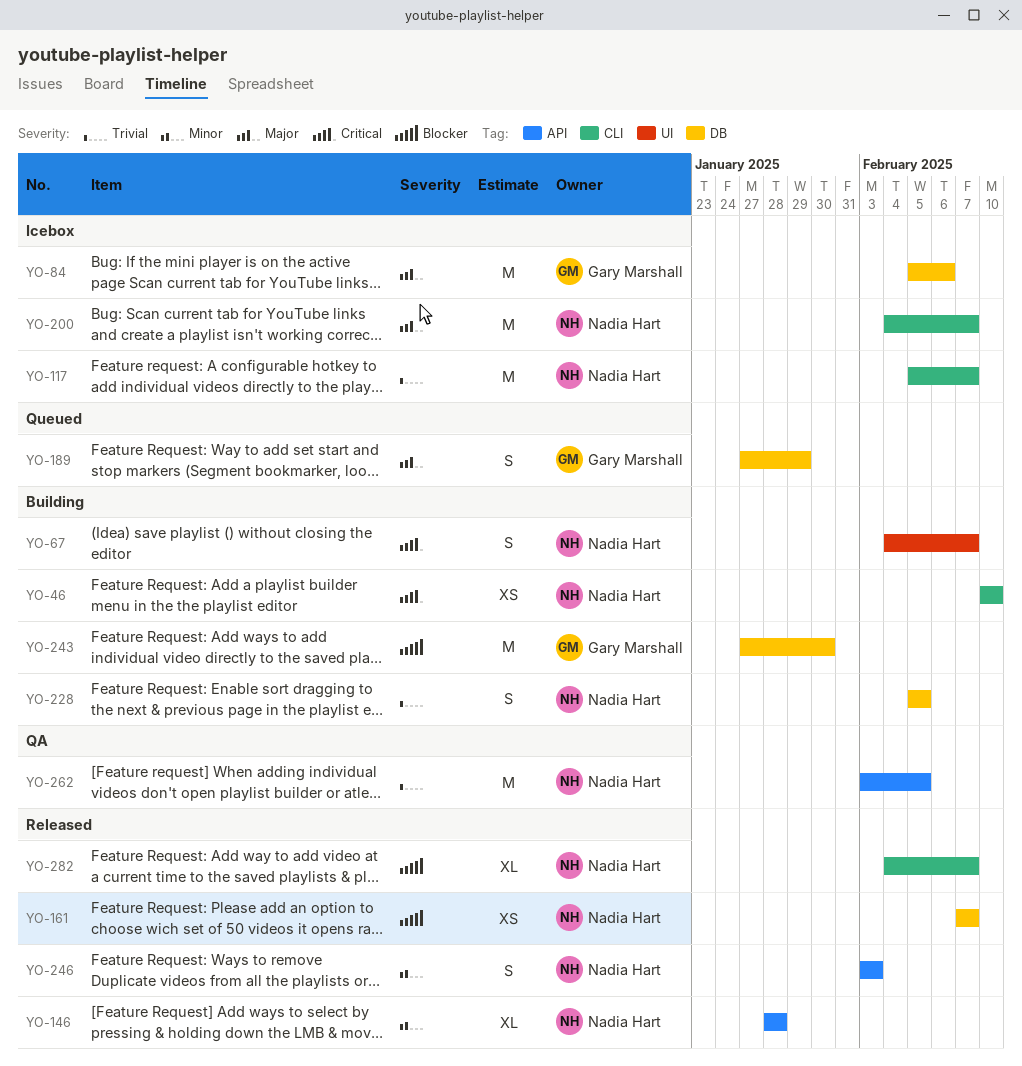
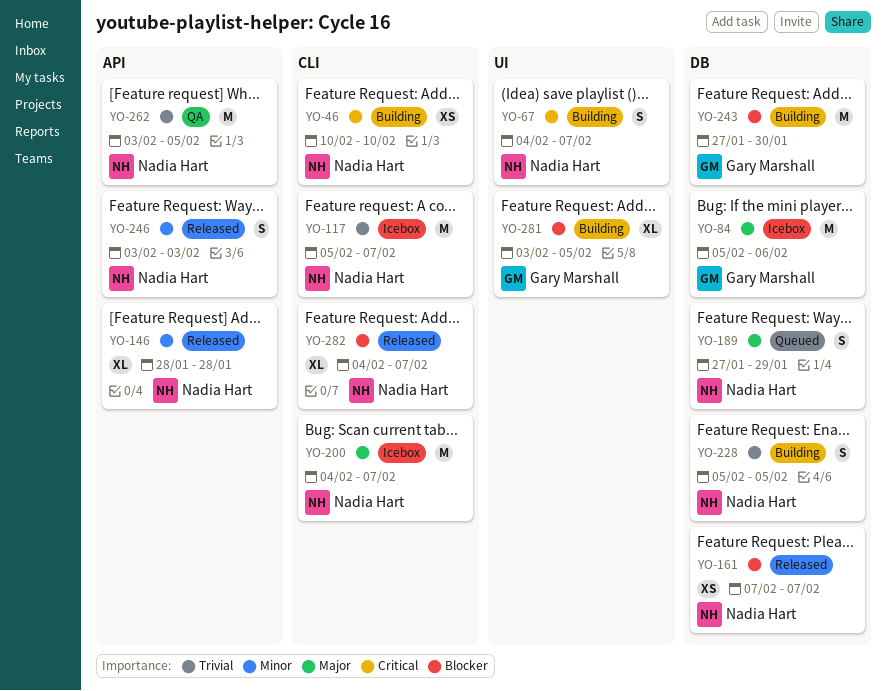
YO-189, owner: Gary Marshall -> Nadia Hart
YO-281: none -> present

